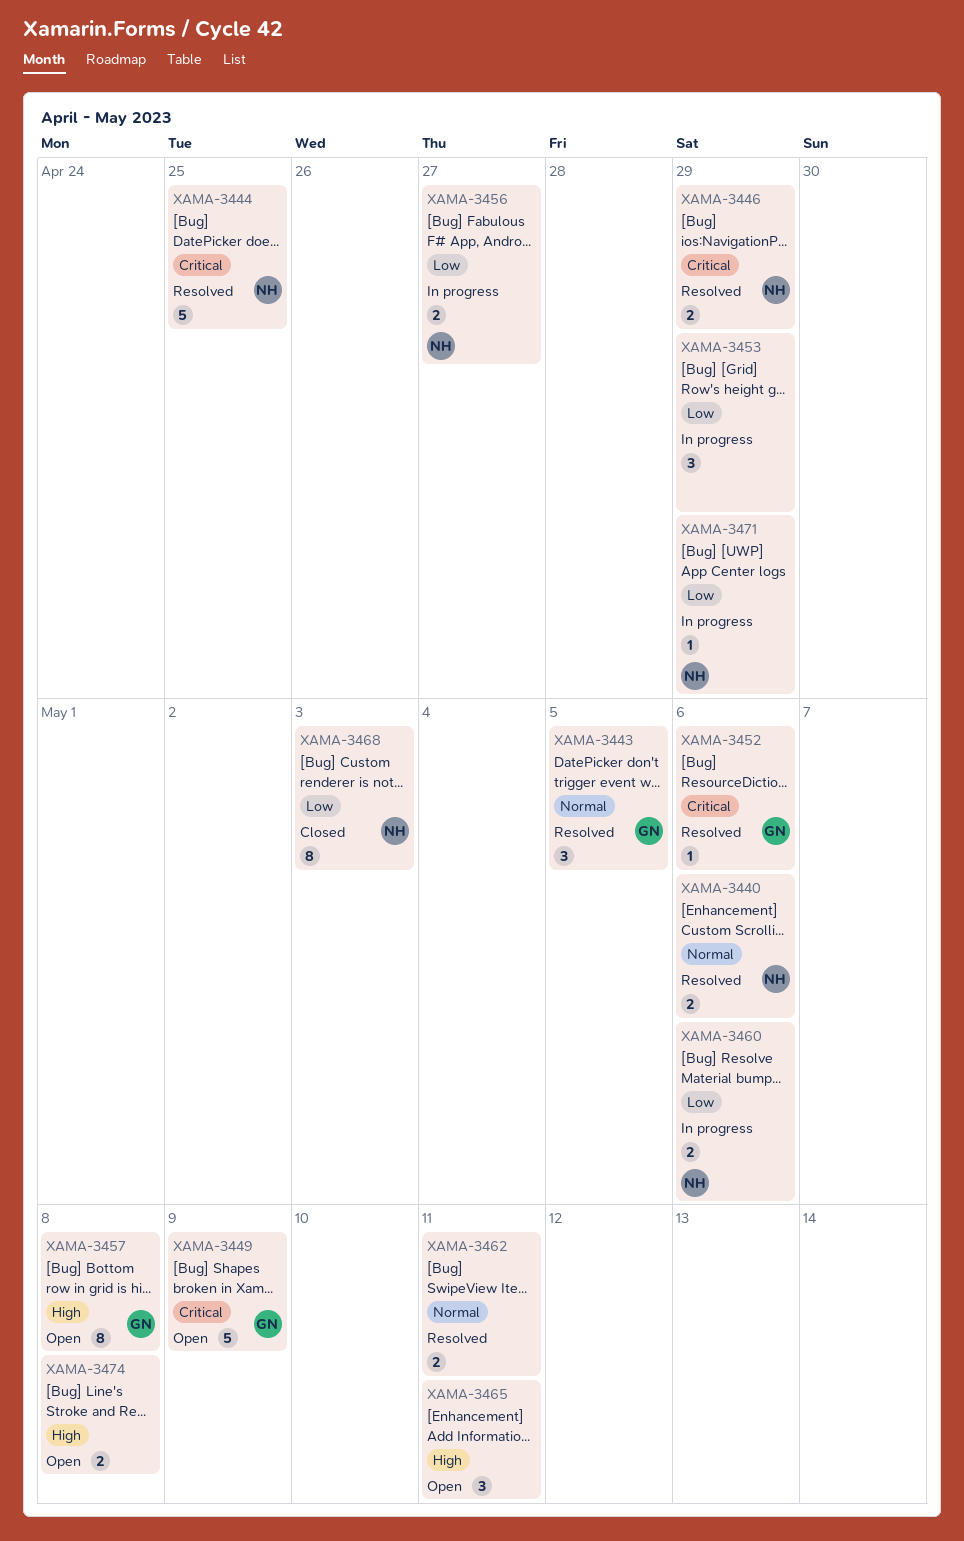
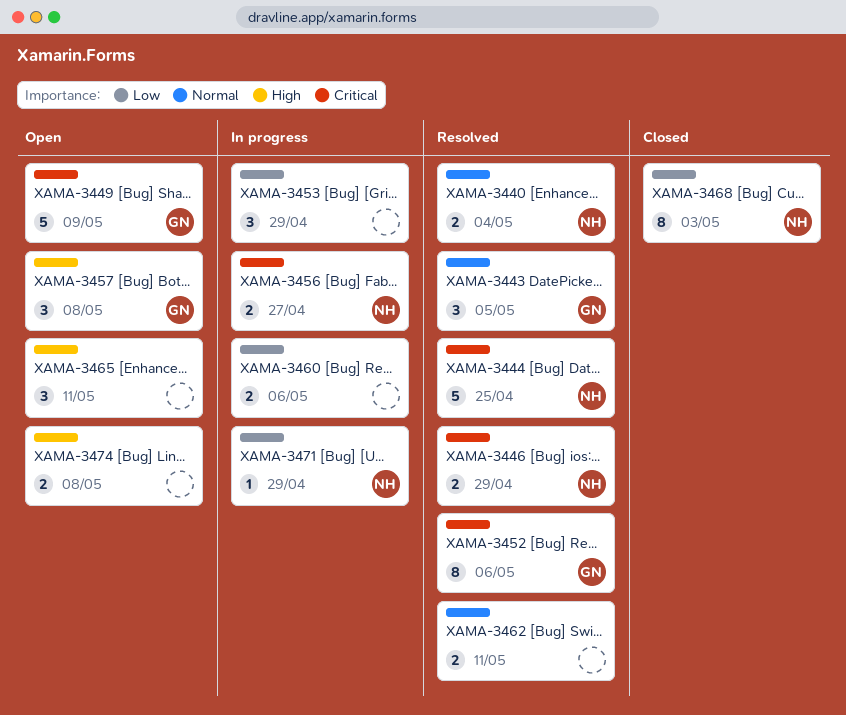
XAMA-3440, due: May 6 -> May 4
XAMA-3452, estimate: 1 -> 8
XAMA-3456, priority: Low -> Critical
XAMA-3457, estimate: 8 -> 3
XAMA-3460, owner: NH -> none

